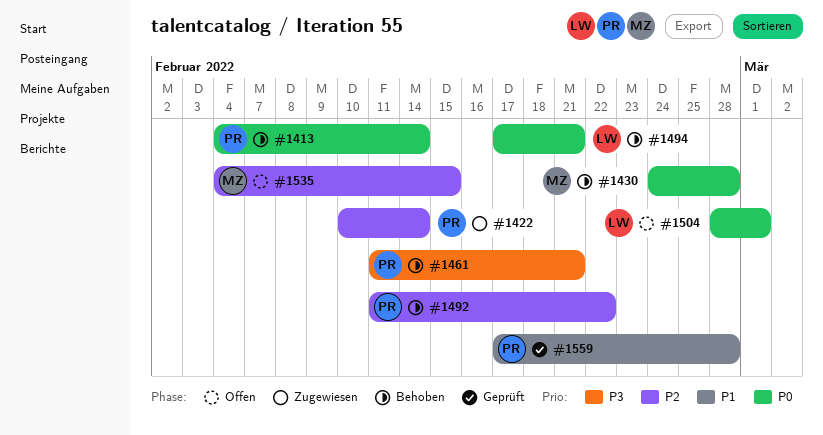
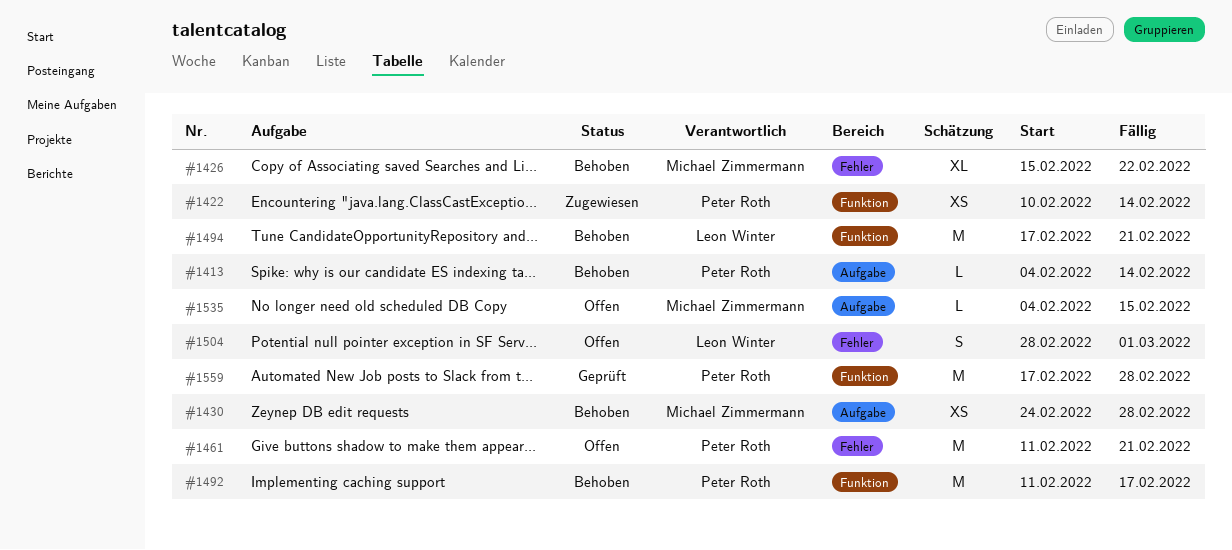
#1426: none -> present
#1461, status: Behoben -> Offen
#1492, due: Feb 22 -> Feb 17

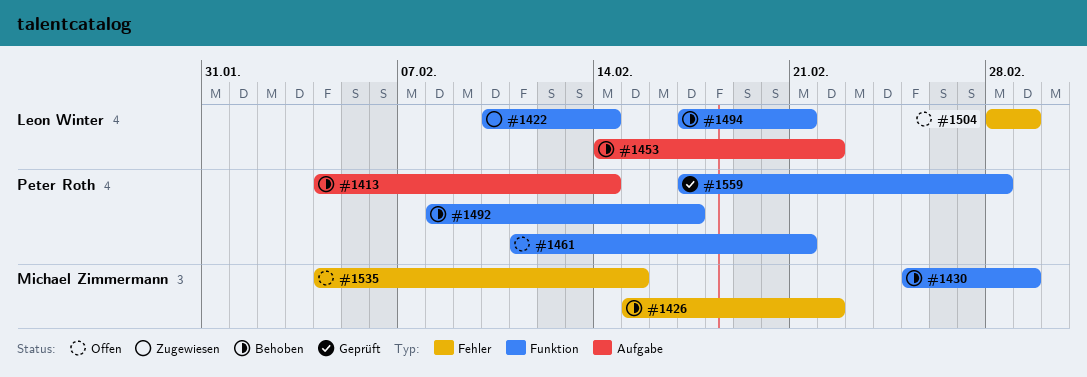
#1422, owner: Peter Roth -> Leon Winter
#1430, label: Aufgabe -> Funktion
#1430, start: Feb 24 -> Feb 25
#1430, due: Feb 28 -> Mar 1
#1453: none -> present
#1461, label: Fehler -> Funktion
#1492, start: Feb 11 -> Feb 8
#1535, label: Aufgabe -> Fehler

